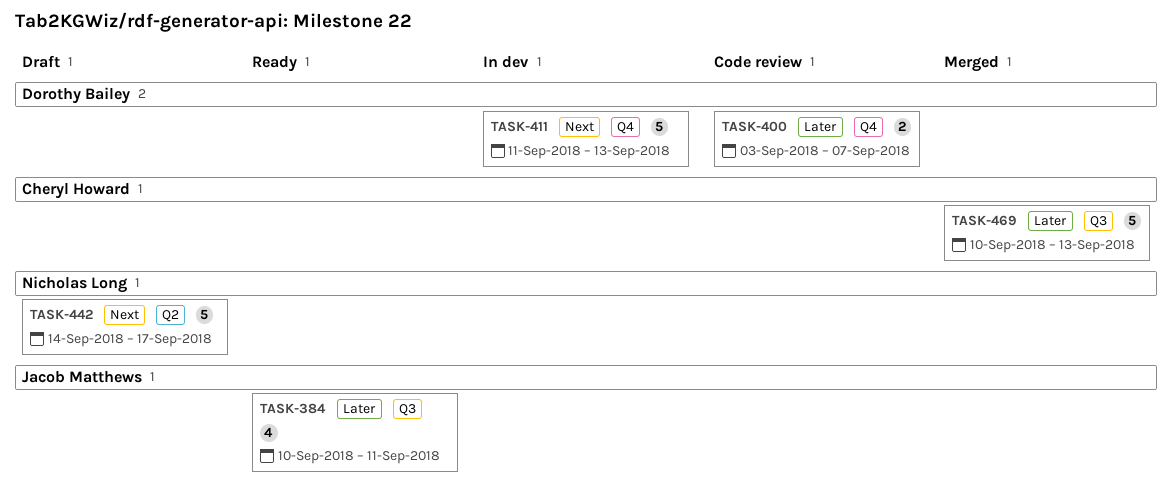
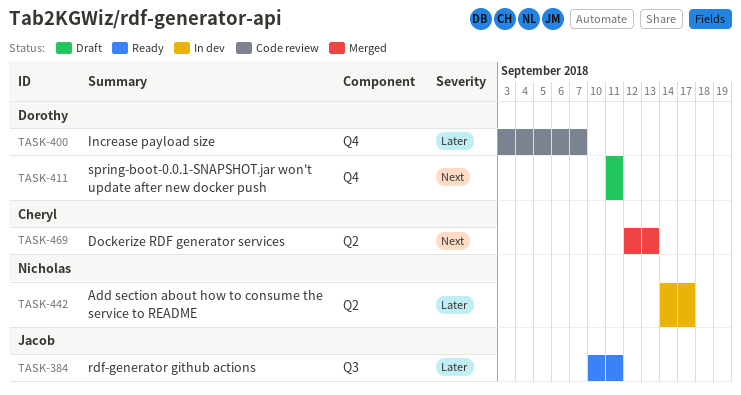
TASK-411, status: In dev -> Draft
TASK-411, due: Sep 13 -> Sep 11
TASK-442, status: Draft -> In dev
TASK-442, priority: Next -> Later
TASK-469, priority: Later -> Next
TASK-469, label: Q3 -> Q2
TASK-469, start: Sep 10 -> Sep 12

